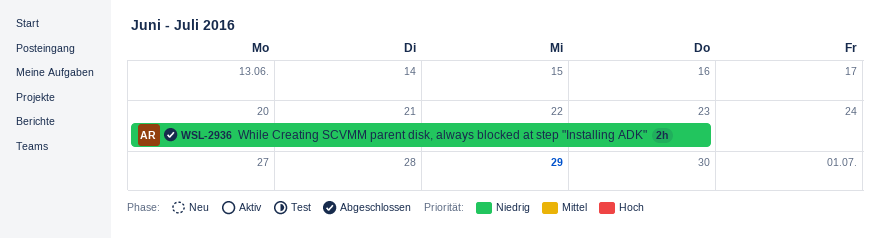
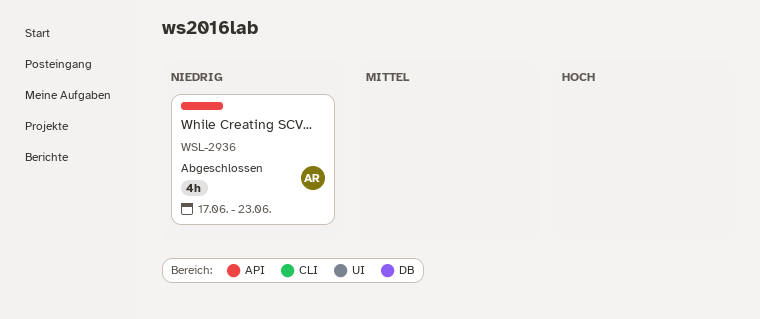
WSL-2936, estimate: 2h -> 4h
WSL-2936, start: Jun 20 -> Jun 17

